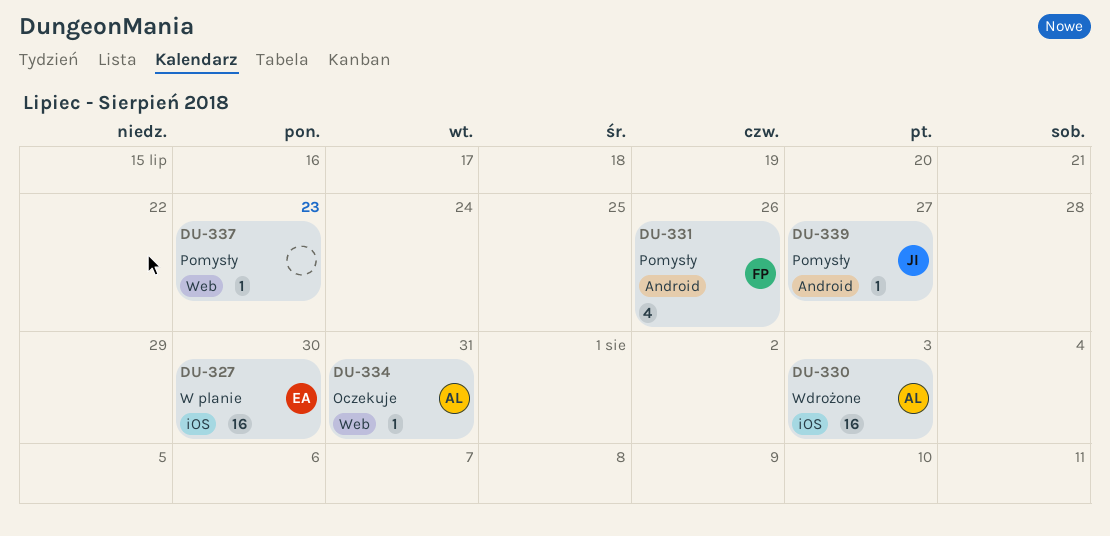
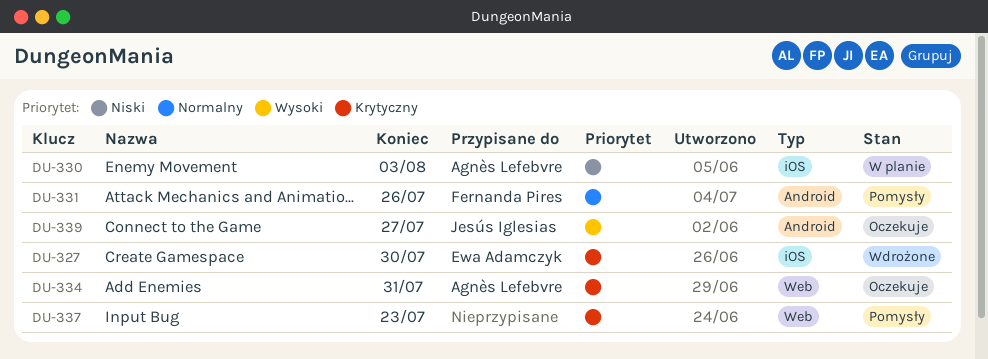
DU-327, status: W planie -> Wdrożone
DU-330, status: Wdrożone -> W planie
DU-339, status: Pomysły -> Oczekuje

